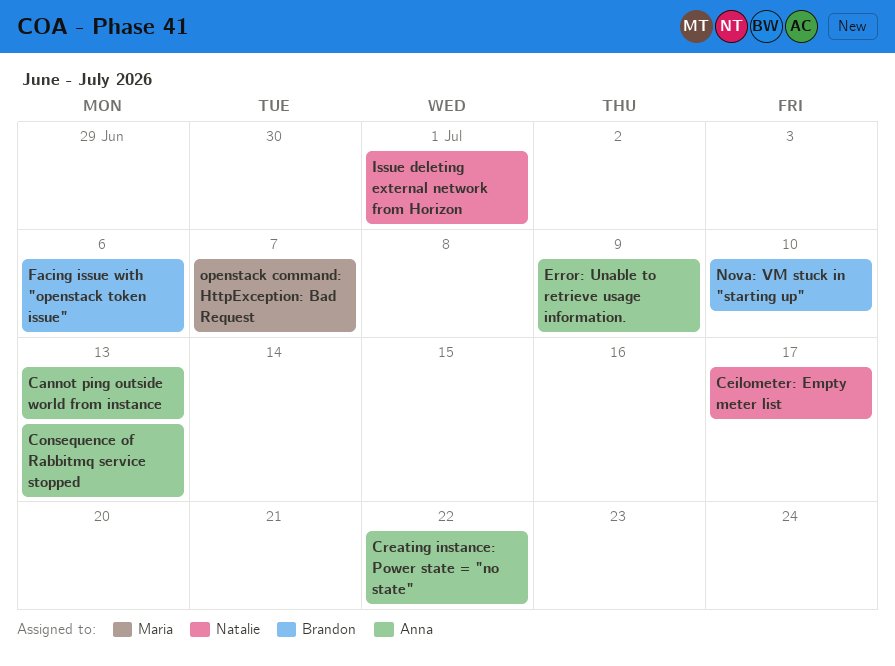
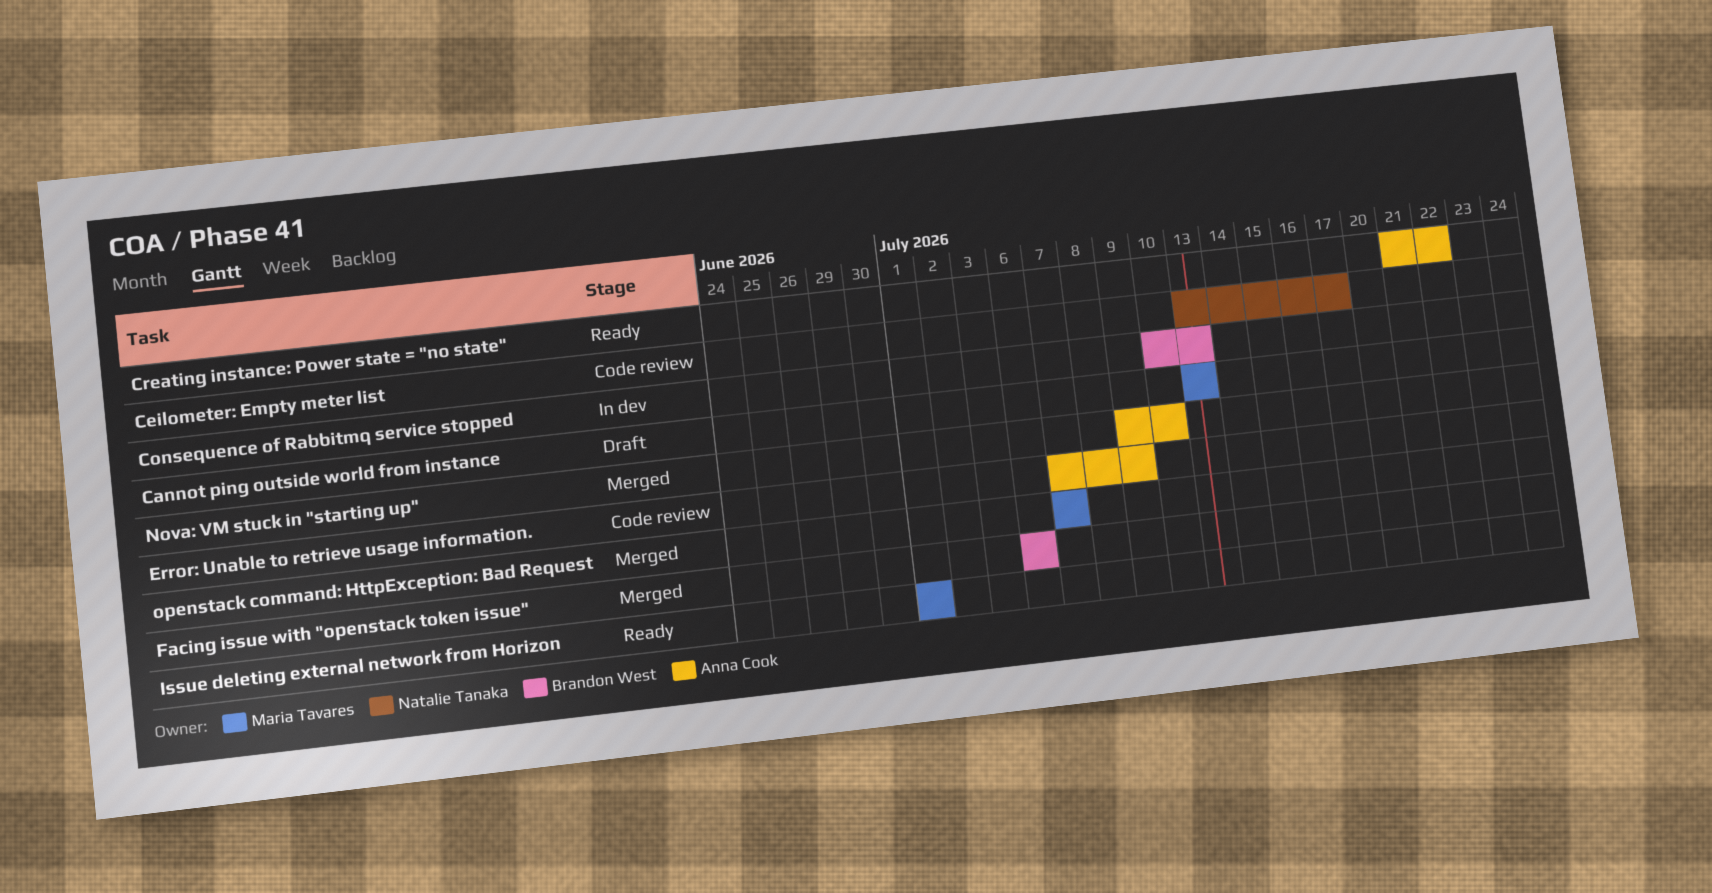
Cannot ping outside world from instance, owner: Anna Cook -> Maria Tavares
Consequence of Rabbitmq service stopped, owner: Anna Cook -> Brandon West
Issue deleting external network from Horizon, owner: Natalie Tanaka -> Maria Tavares
Nova: VM stuck in "starting up", owner: Brandon West -> Anna Cook

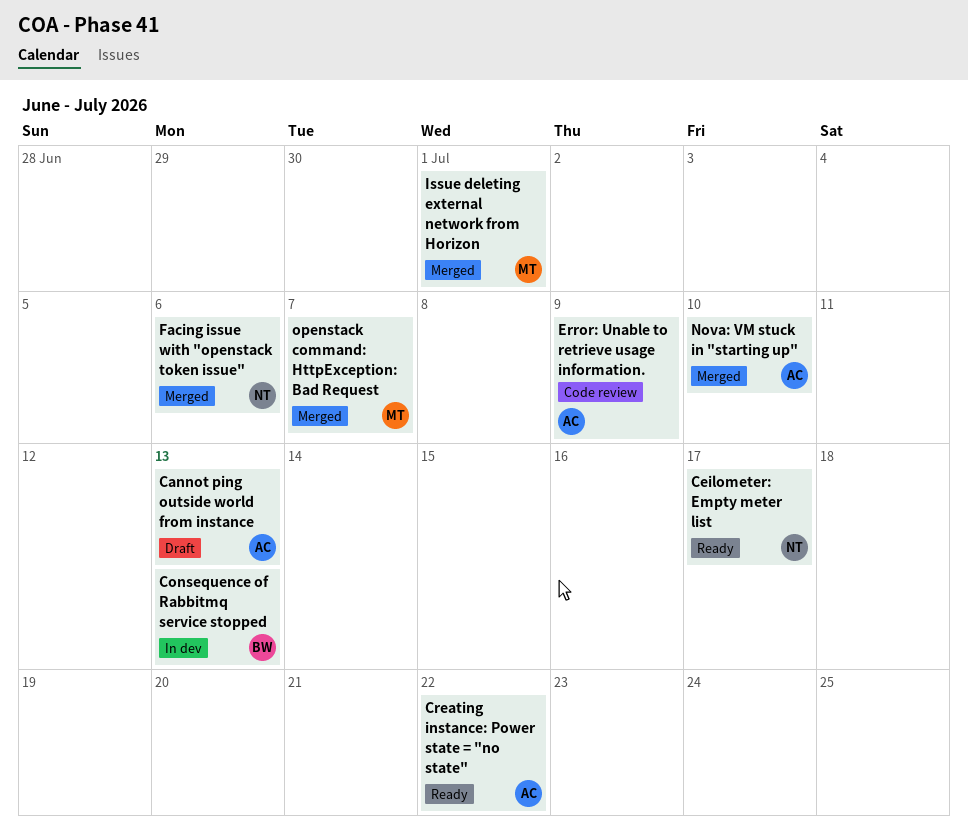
Cannot ping outside world from instance, owner: Maria Tavares -> Anna Cook
Ceilometer: Empty meter list, status: Code review -> Ready
Facing issue with "openstack token issue", owner: Brandon West -> Natalie Tanaka
Issue deleting external network from Horizon, status: Ready -> Merged

